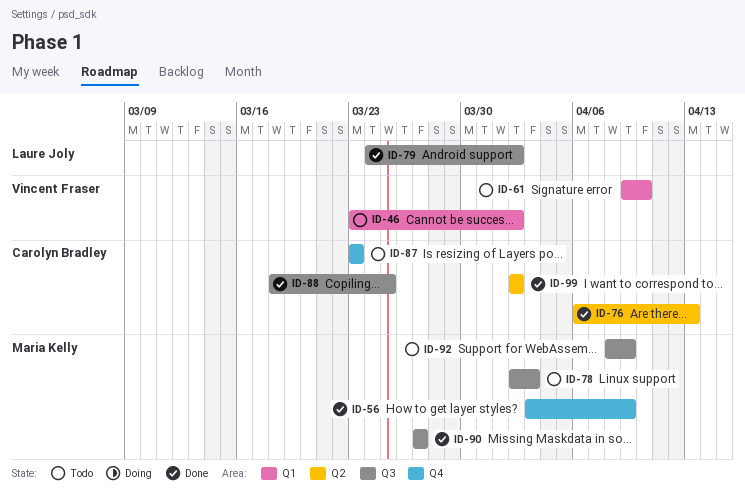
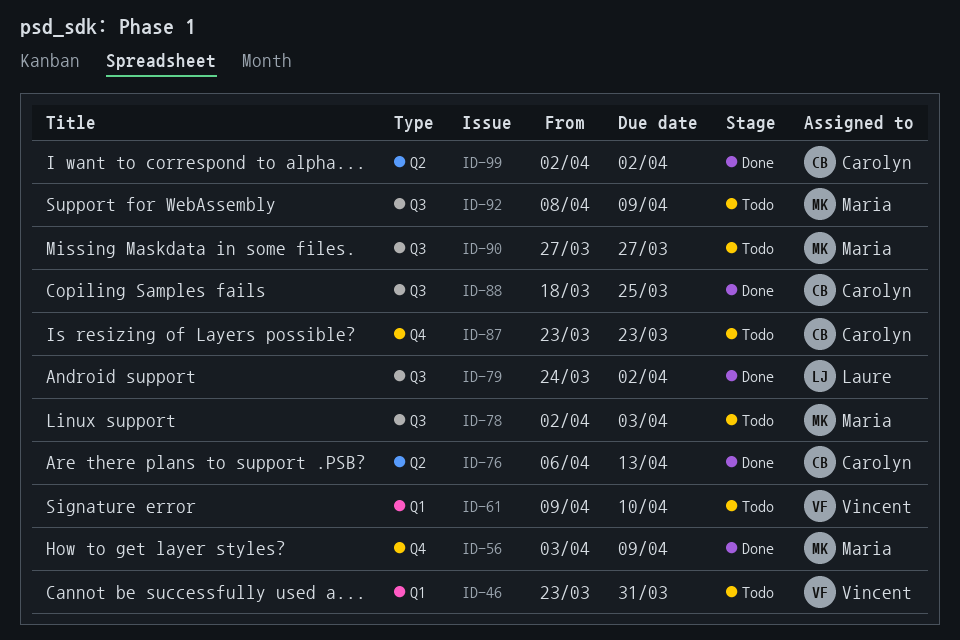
ID-46, due: Apr 2 -> Mar 31
ID-90, status: Done -> Todo

